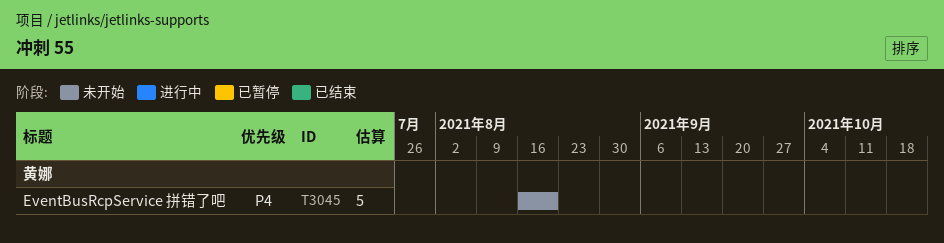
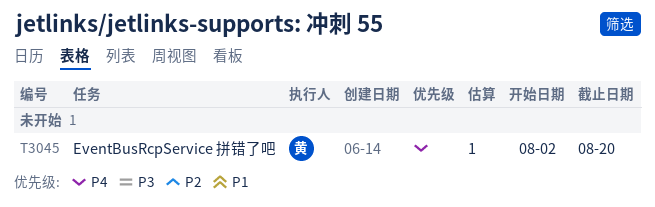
T3045, estimate: 5 -> 1
T3045, start: Aug 16 -> Aug 2

